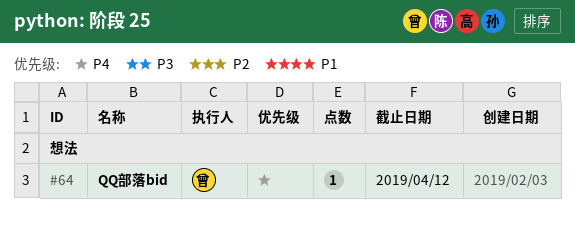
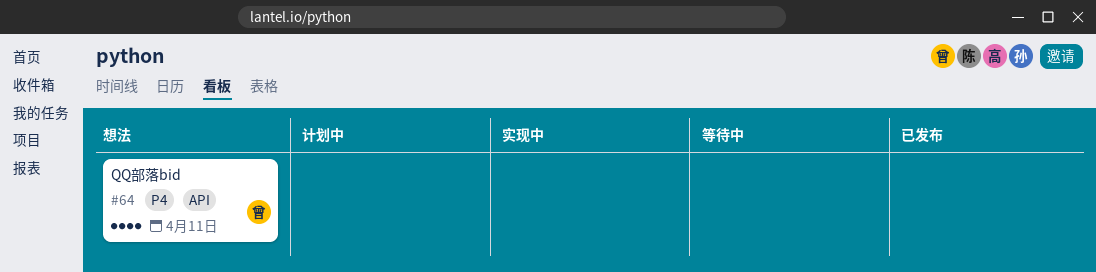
#64, estimate: 1 -> 4
#64, due: Apr 12 -> Apr 11

